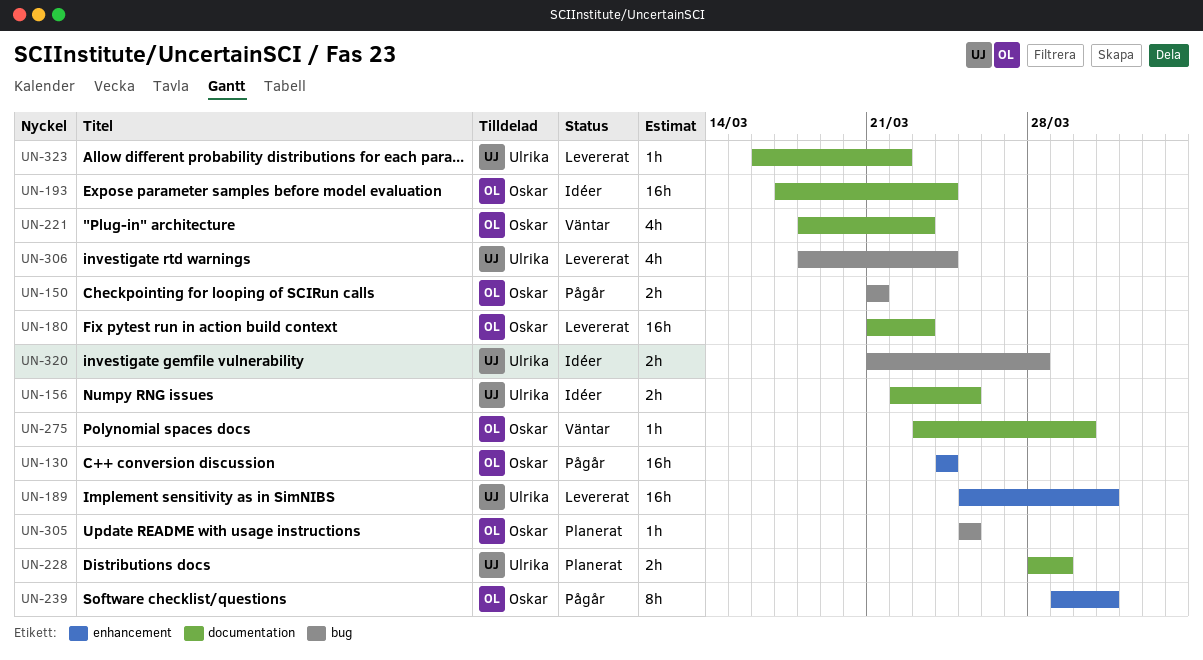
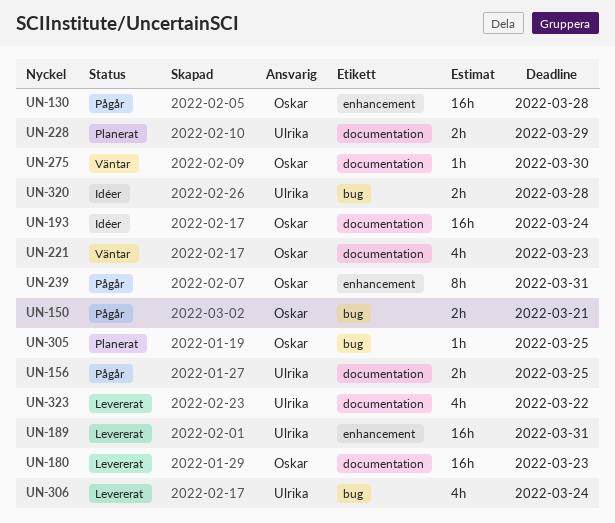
UN-130, due: Mar 24 -> Mar 28
UN-156, status: Idéer -> Pågår
UN-323, estimate: 1h -> 4h

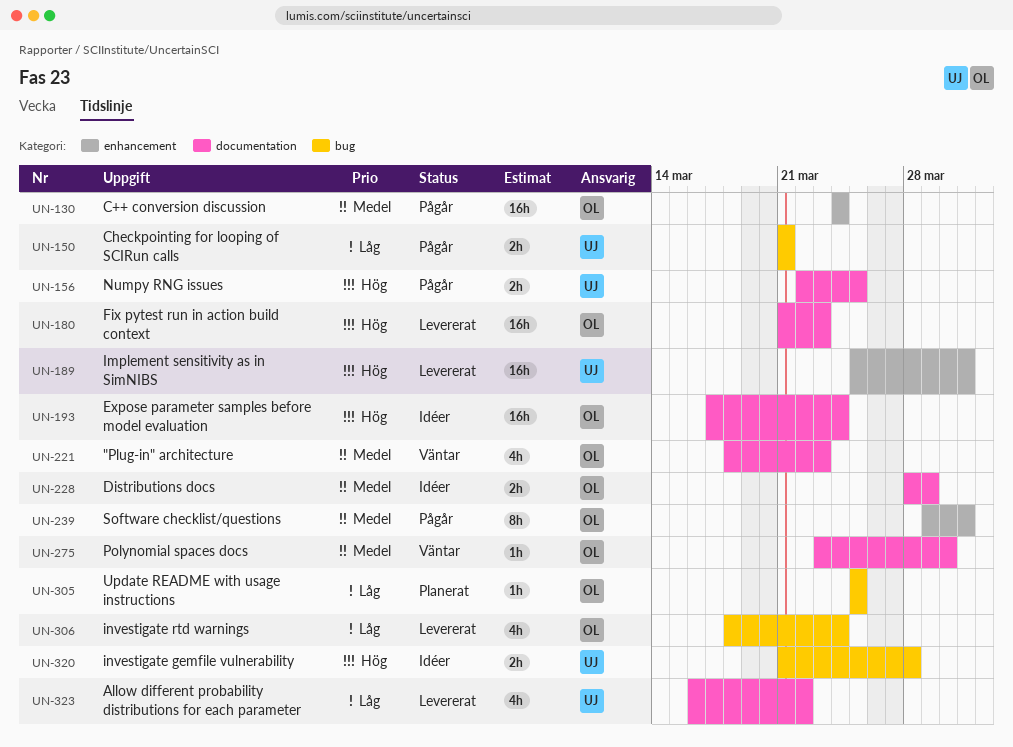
UN-130, due: Mar 28 -> Mar 24
UN-150, owner: Oskar -> Ulrika
UN-228, status: Planerat -> Idéer
UN-228, owner: Ulrika -> Oskar
UN-306, owner: Ulrika -> Oskar

